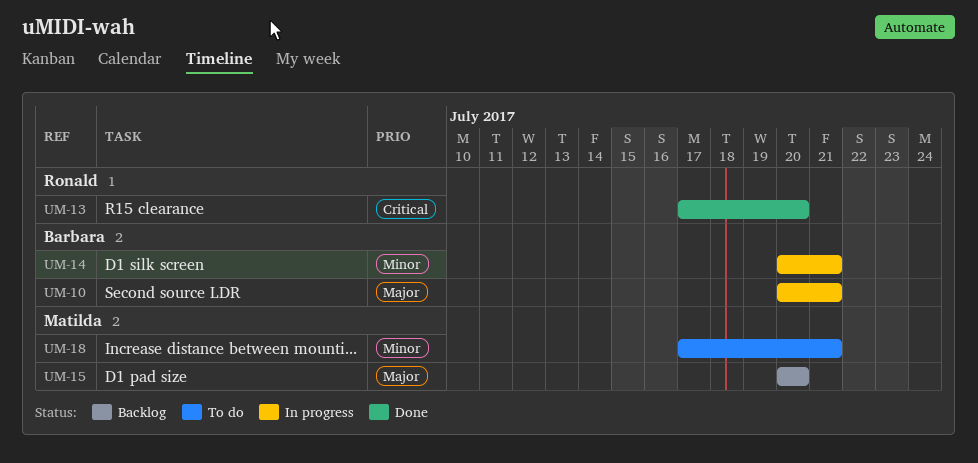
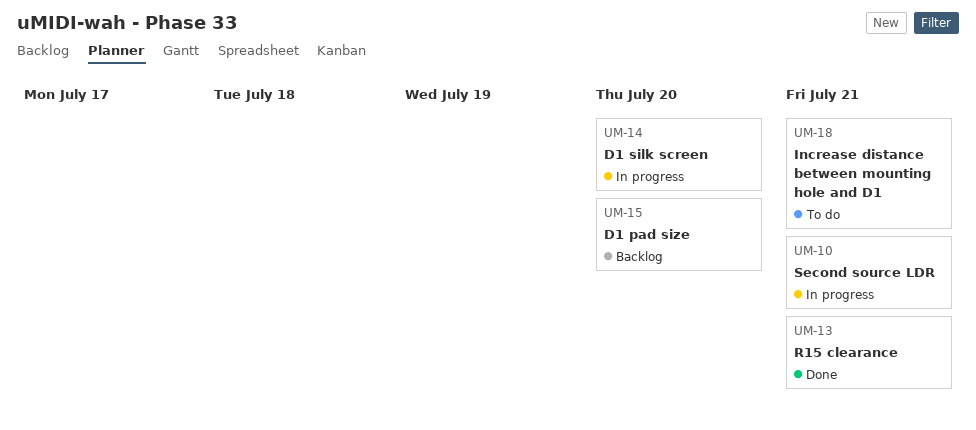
UM-13, due: Jul 20 -> Jul 21
UM-14, due: Jul 21 -> Jul 20

